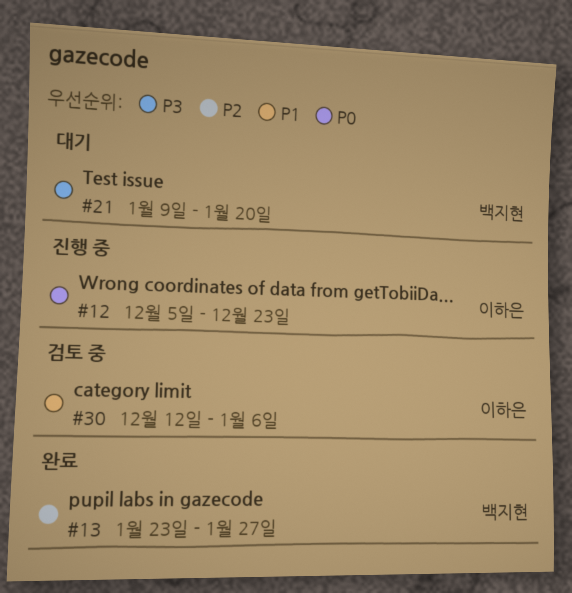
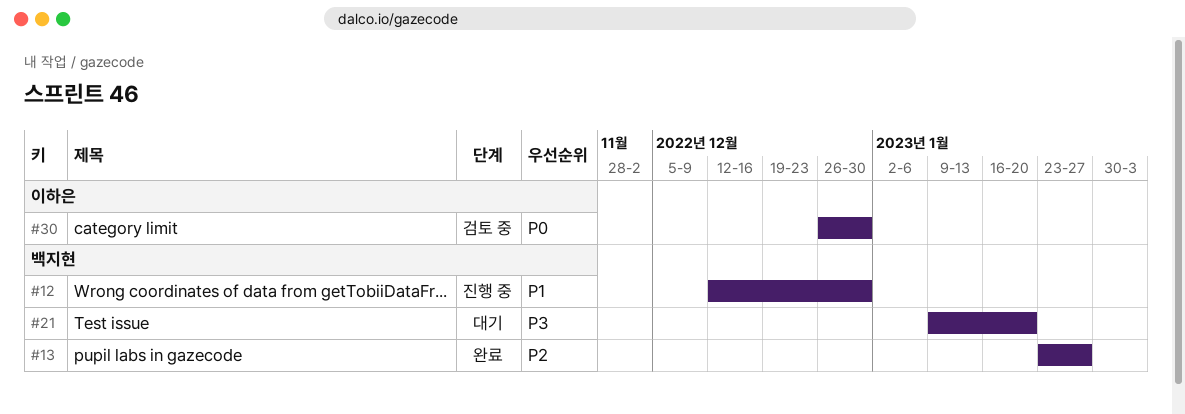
#12, owner: 이하은 -> 백지현
#12, priority: P0 -> P1
#12, start: Dec 5 -> Dec 12
#12, due: Dec 23 -> Dec 30
#30, priority: P1 -> P0
#30, start: Dec 12 -> Dec 26
#30, due: Jan 6 -> Dec 30

